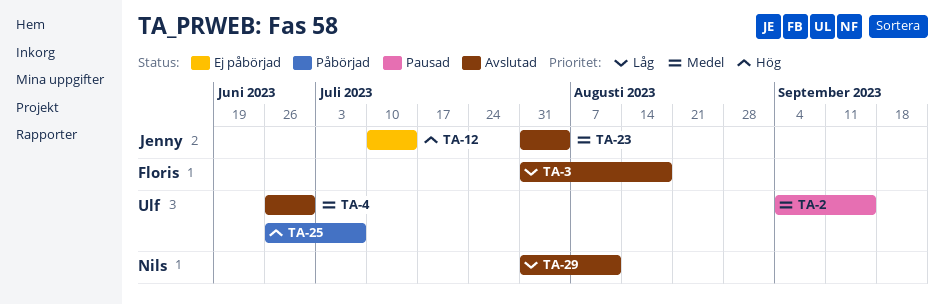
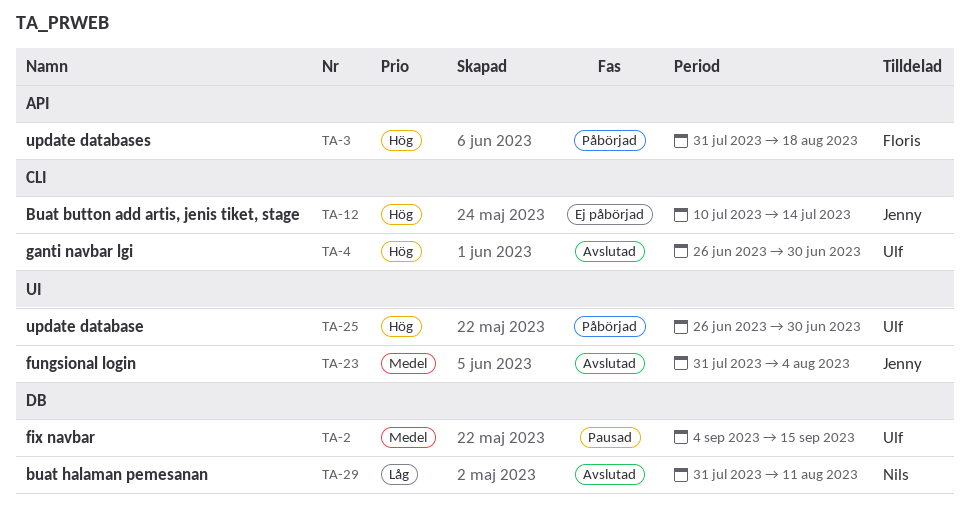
TA-3, status: Avslutad -> Påbörjad
TA-3, priority: Låg -> Hög
TA-4, priority: Medel -> Hög
TA-25, due: Jul 7 -> Jun 30

